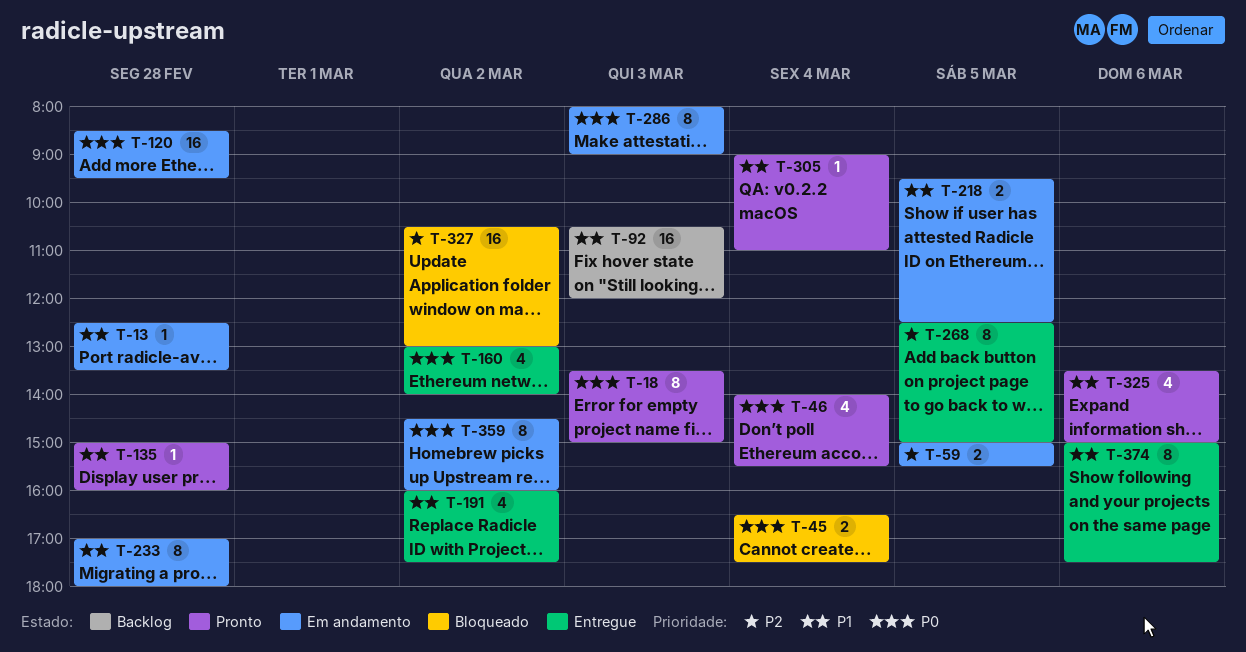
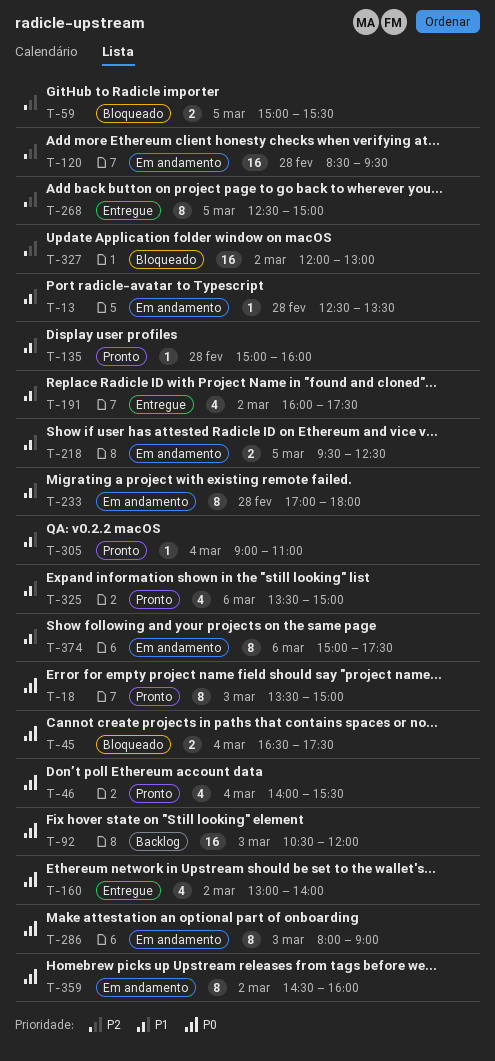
T-59, status: Em andamento -> Bloqueado
T-92, priority: P1 -> P0
T-120, priority: P0 -> P2
T-327, begins: 10:30 -> 12:00
T-374, status: Entregue -> Em andamento

